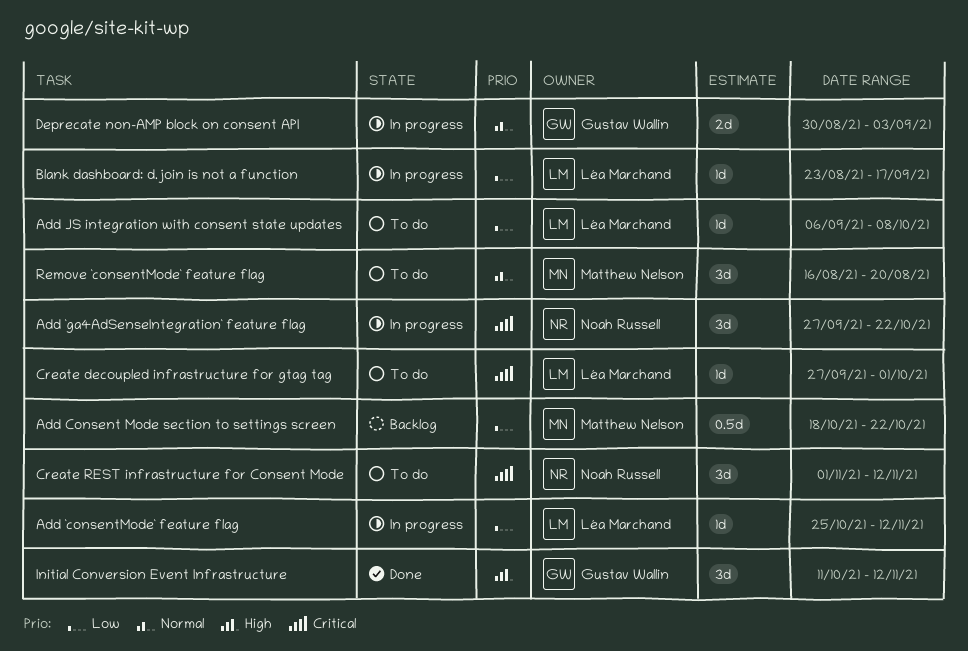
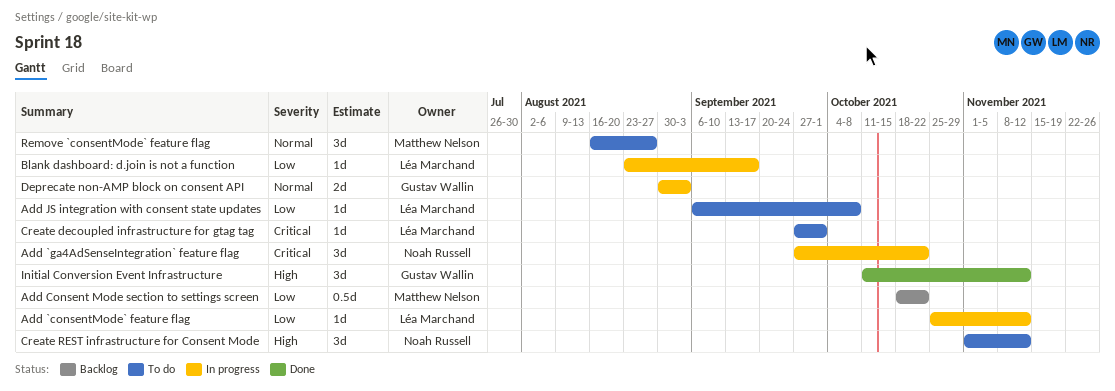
Create REST infrastructure for Consent Mode, priority: Critical -> High
Remove `consentMode` feature flag, due: Aug 20 -> Aug 27

